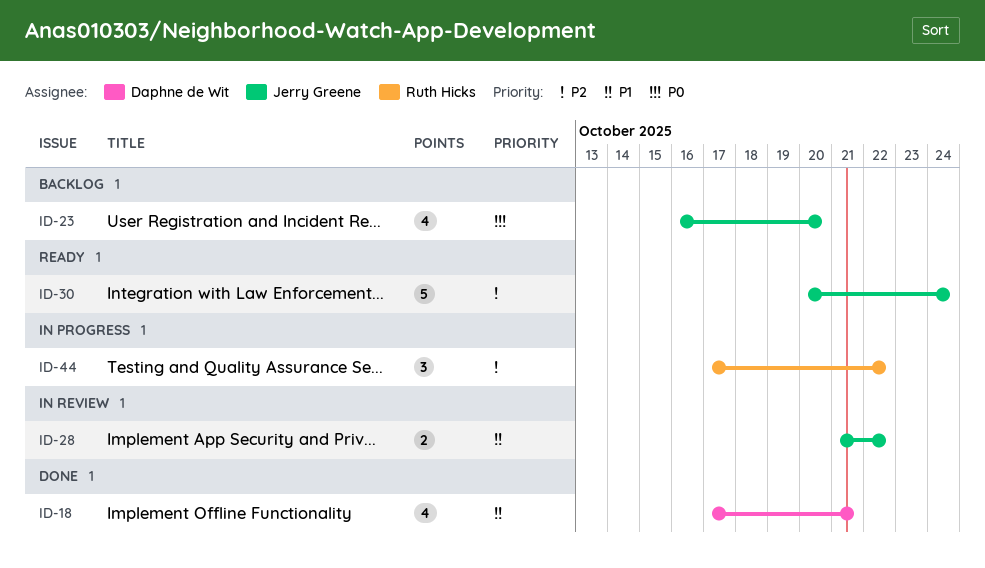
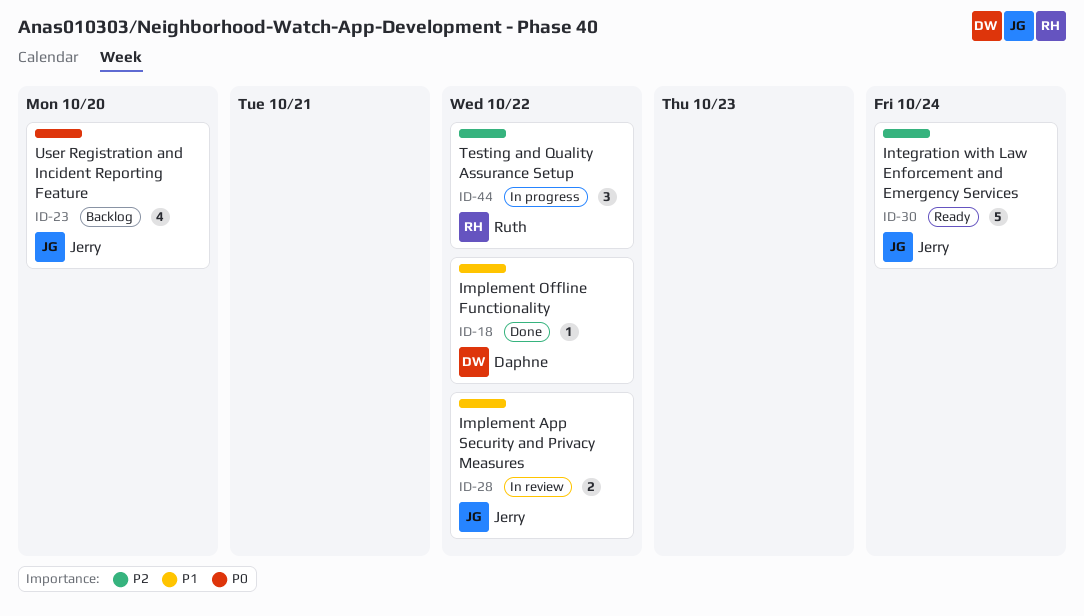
ID-18, estimate: 4 -> 1
ID-18, due: Oct 21 -> Oct 22

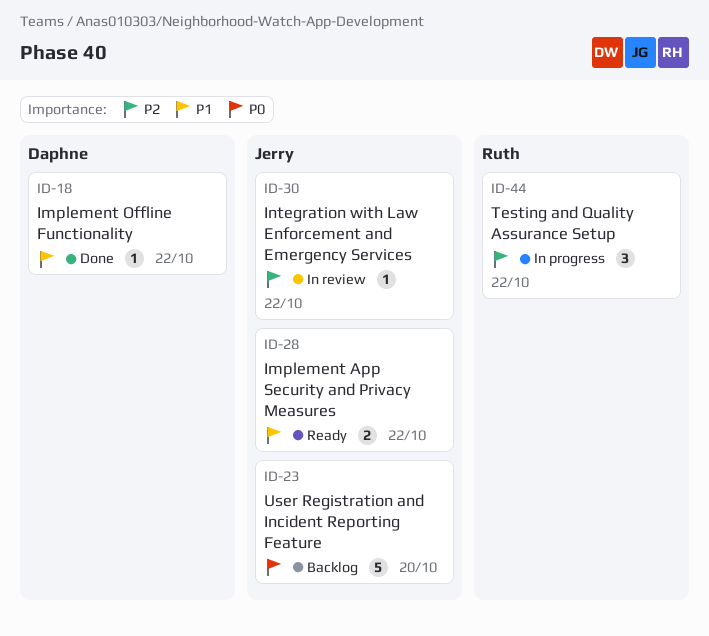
ID-23, estimate: 4 -> 5
ID-28, status: In review -> Ready
ID-30, status: Ready -> In review
ID-30, estimate: 5 -> 1
ID-30, due: Oct 24 -> Oct 22

